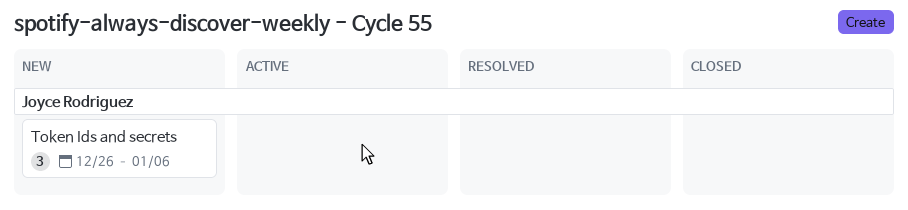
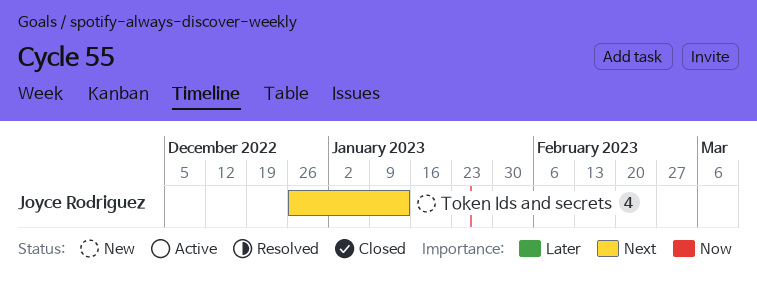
Token Ids and secrets, estimate: 3 -> 4
Token Ids and secrets, due: Jan 6 -> Jan 13

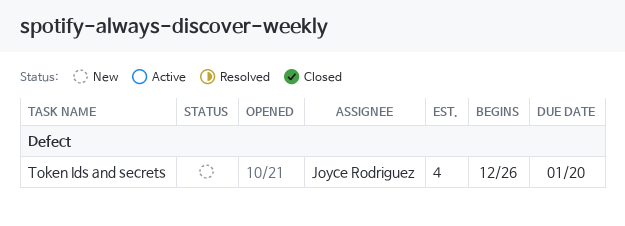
Token Ids and secrets, due: Jan 13 -> Jan 20

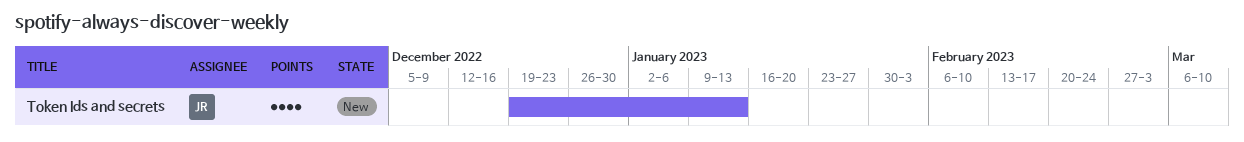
Token Ids and secrets, start: Dec 26 -> Dec 19
Token Ids and secrets, due: Jan 20 -> Jan 13

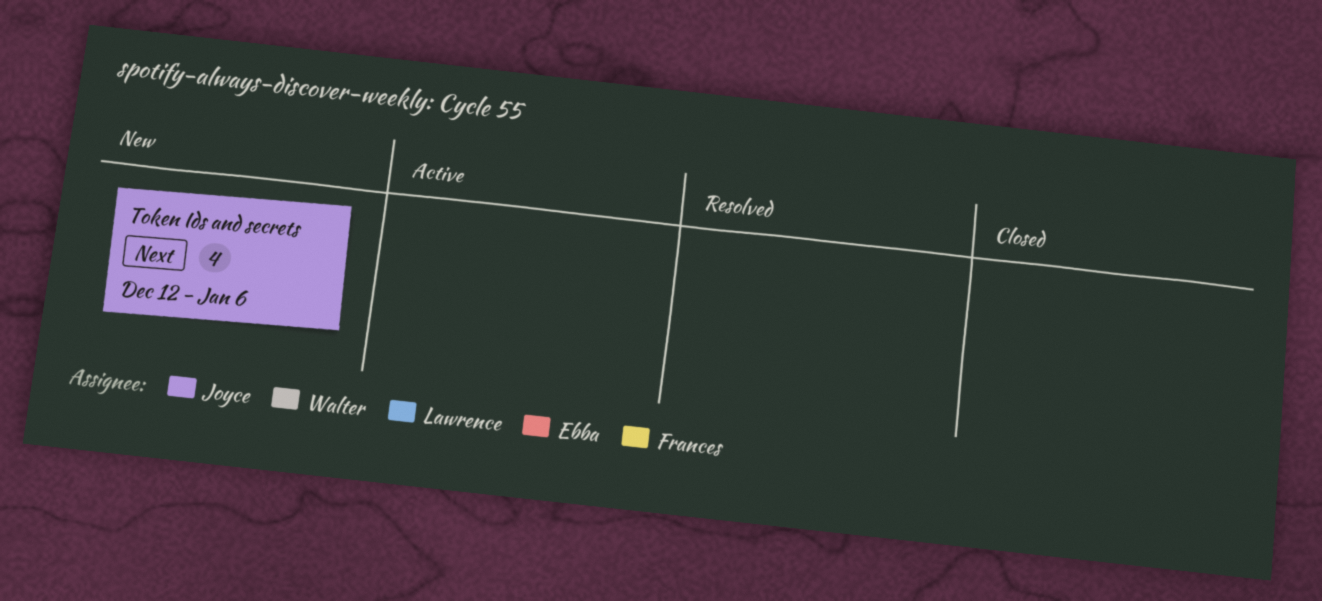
Token Ids and secrets, start: Dec 19 -> Dec 12
Token Ids and secrets, due: Jan 13 -> Jan 6

